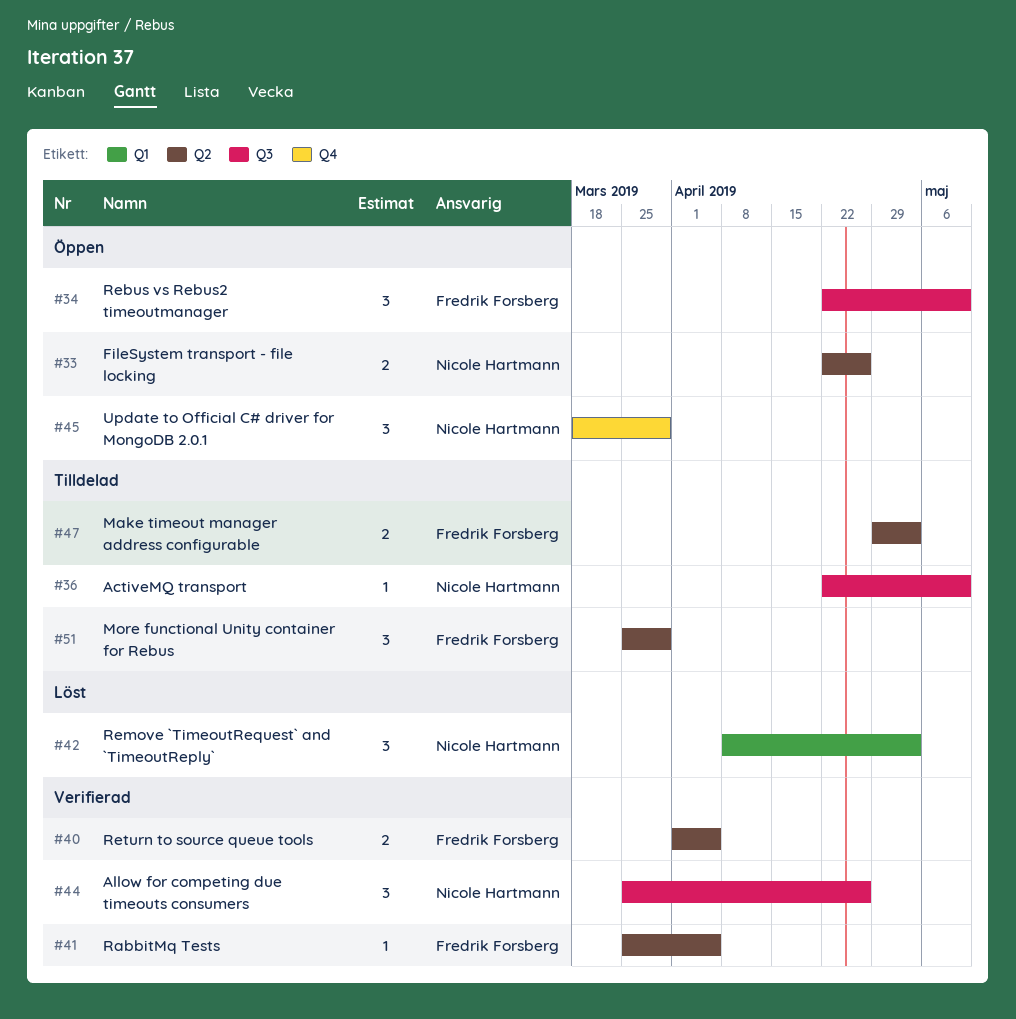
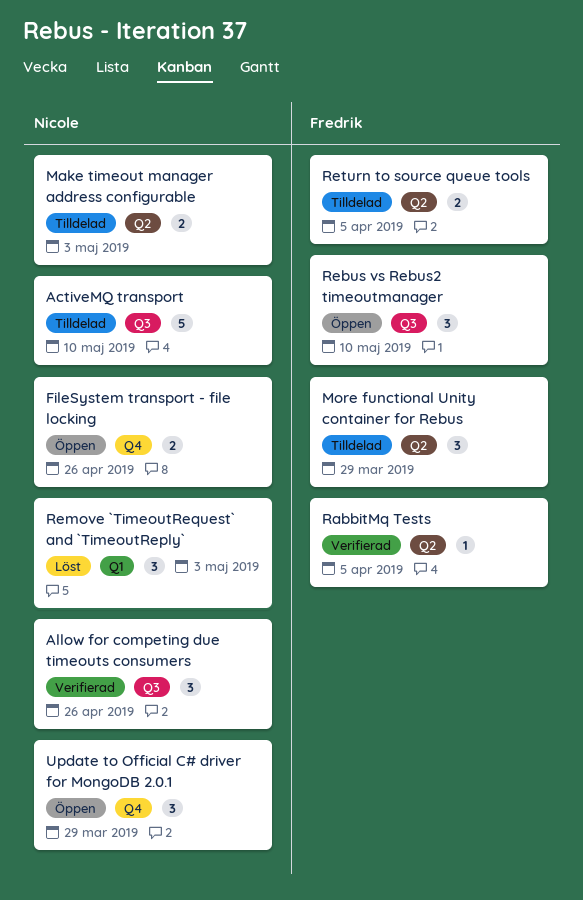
ActiveMQ transport, estimate: 1 -> 5
FileSystem transport - file locking, label: Q2 -> Q4
Make timeout manager address configurable, owner: Fredrik Forsberg -> Nicole Hartmann
Return to source queue tools, status: Verifierad -> Tilldelad

